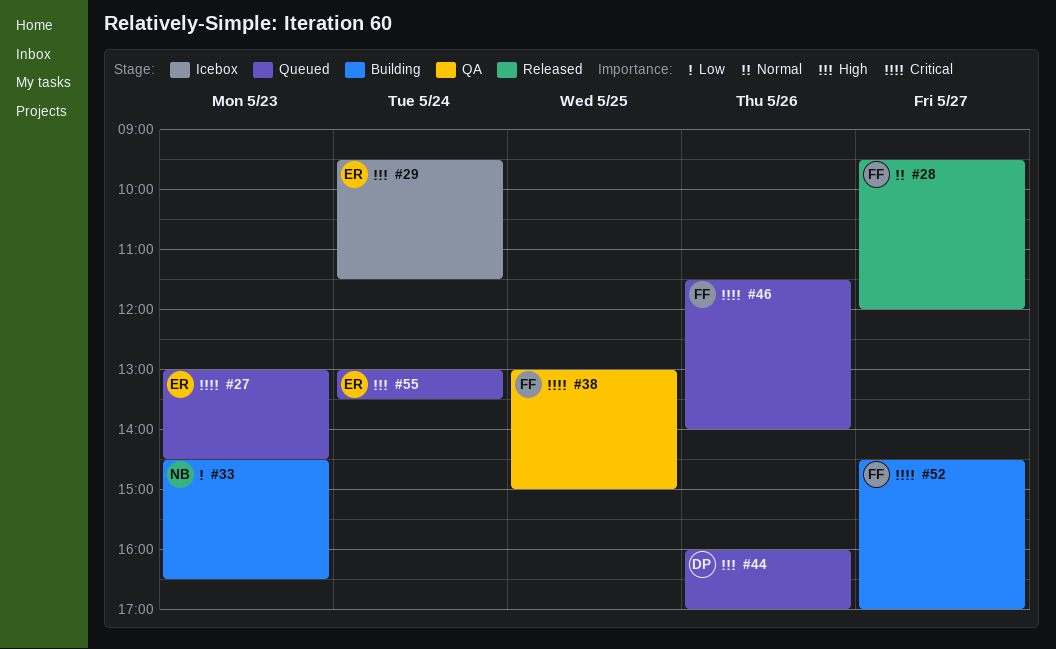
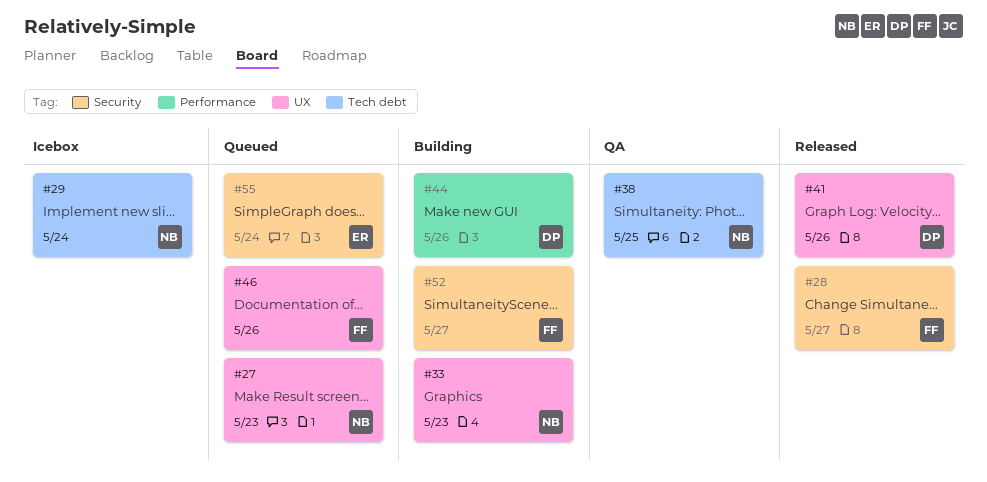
#27, owner: ER -> NB
#29, owner: ER -> NB
#38, owner: FF -> NB
#41: none -> present
#44, status: Queued -> Building

